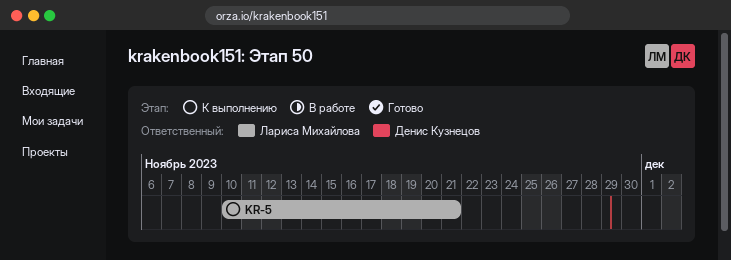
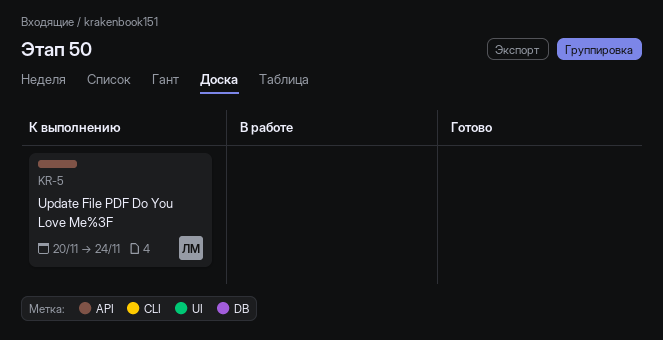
KR-5, start: Nov 10 -> Nov 20
KR-5, due: Nov 21 -> Nov 24

